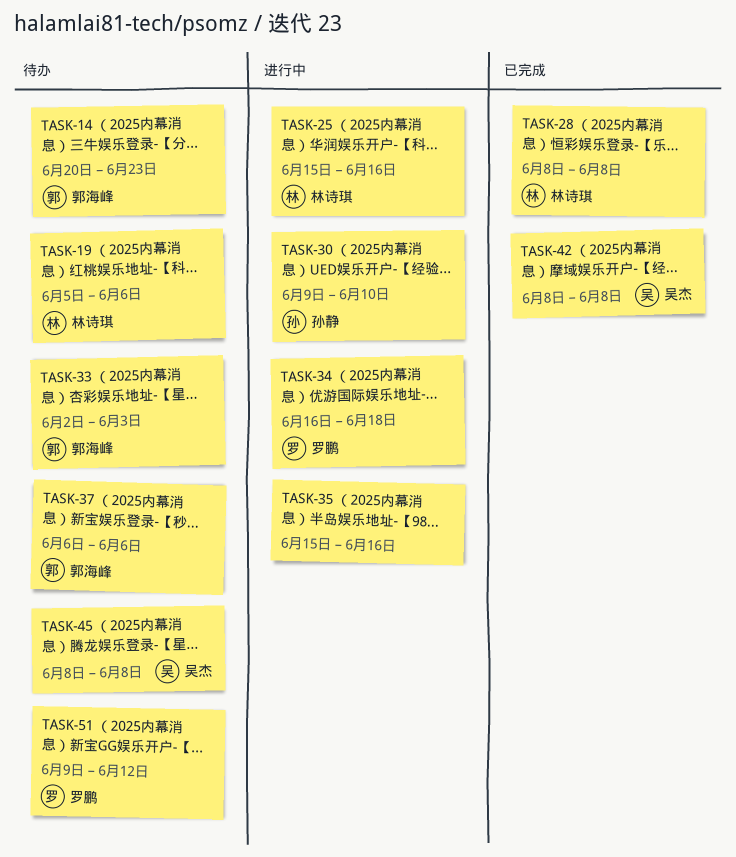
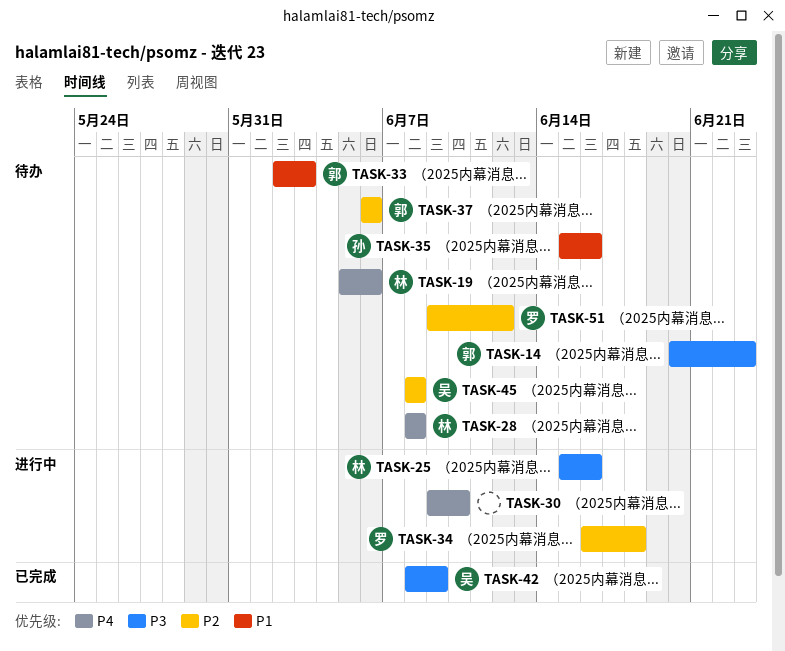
TASK-28, status: 已完成 -> 待办
TASK-30, owner: 孙静 -> none
TASK-35, status: 进行中 -> 待办
TASK-35, owner: none -> 孙静
TASK-42, due: Jun 8 -> Jun 9

